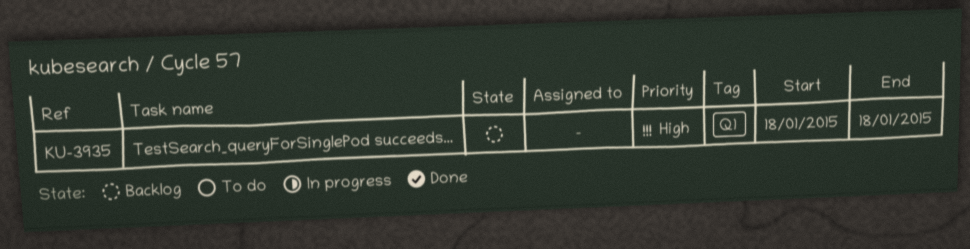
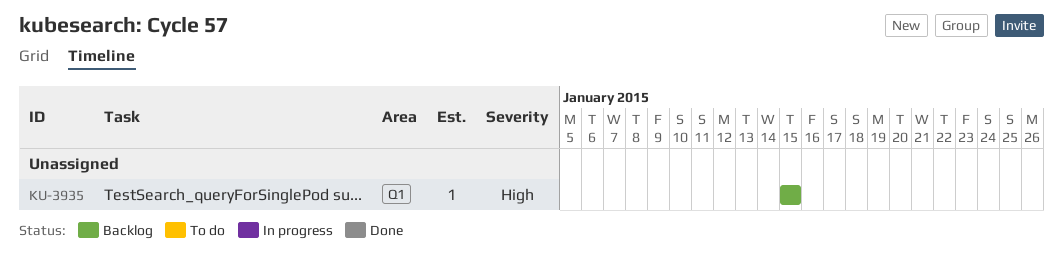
KU-3935, start: Jan 18 -> Jan 15
KU-3935, due: Jan 18 -> Jan 15

